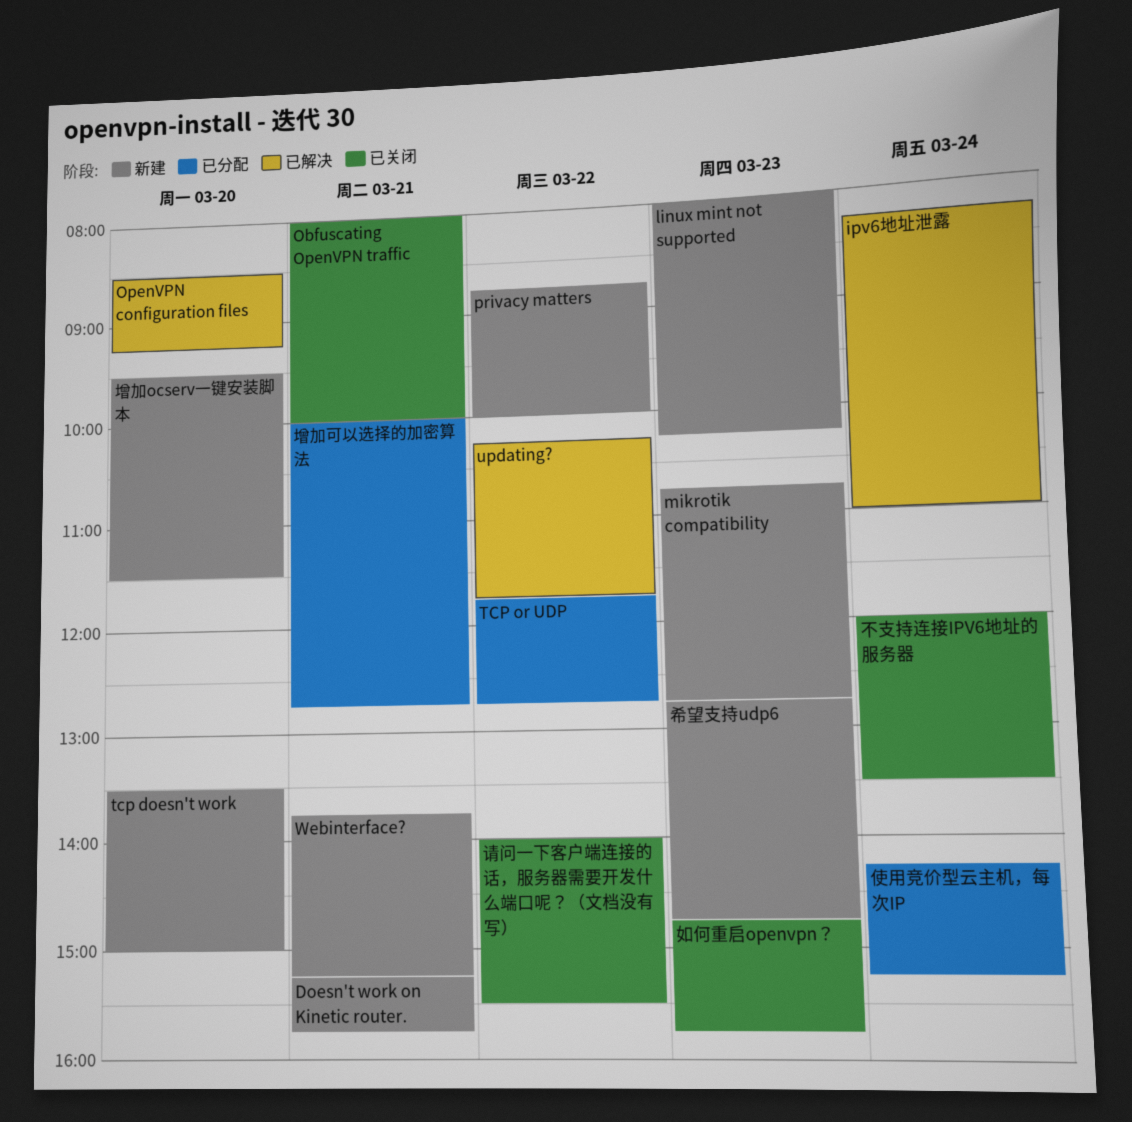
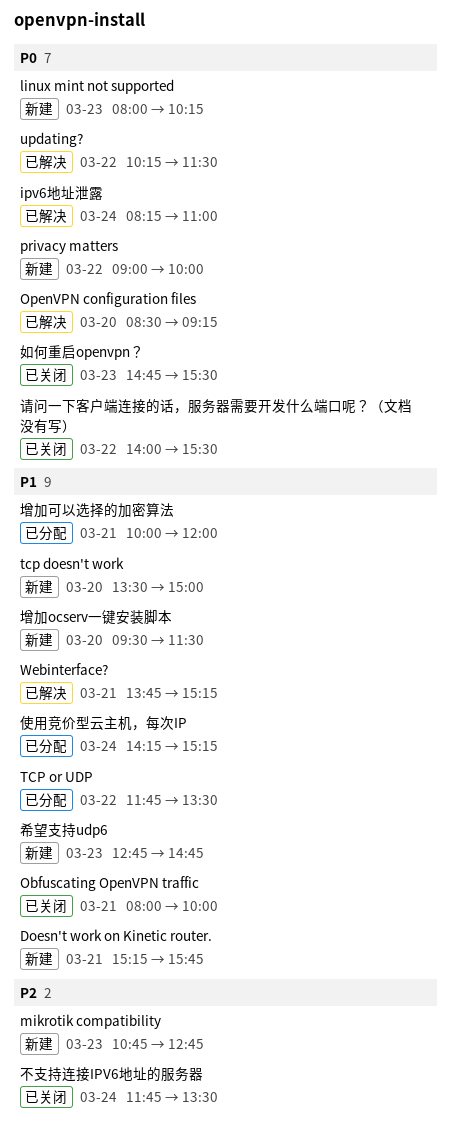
privacy matters, begins: 08:45 -> 09:00
TCP or UDP, ends: 12:45 -> 13:30
updating?, ends: 11:45 -> 11:30
Webinterface?, status: 新建 -> 已解决
不支持连接IPV6地址的服务器, begins: 12:00 -> 11:45
增加可以选择的加密算法, ends: 12:45 -> 12:00
如何重启openvpn？, ends: 15:45 -> 15:30

